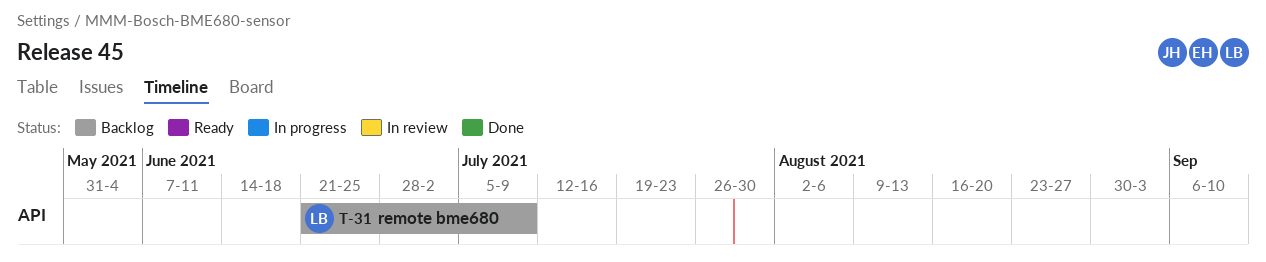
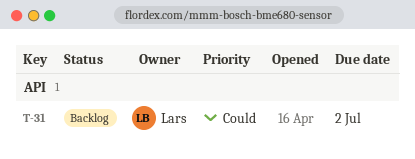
T-31, due: Jul 9 -> Jul 2

